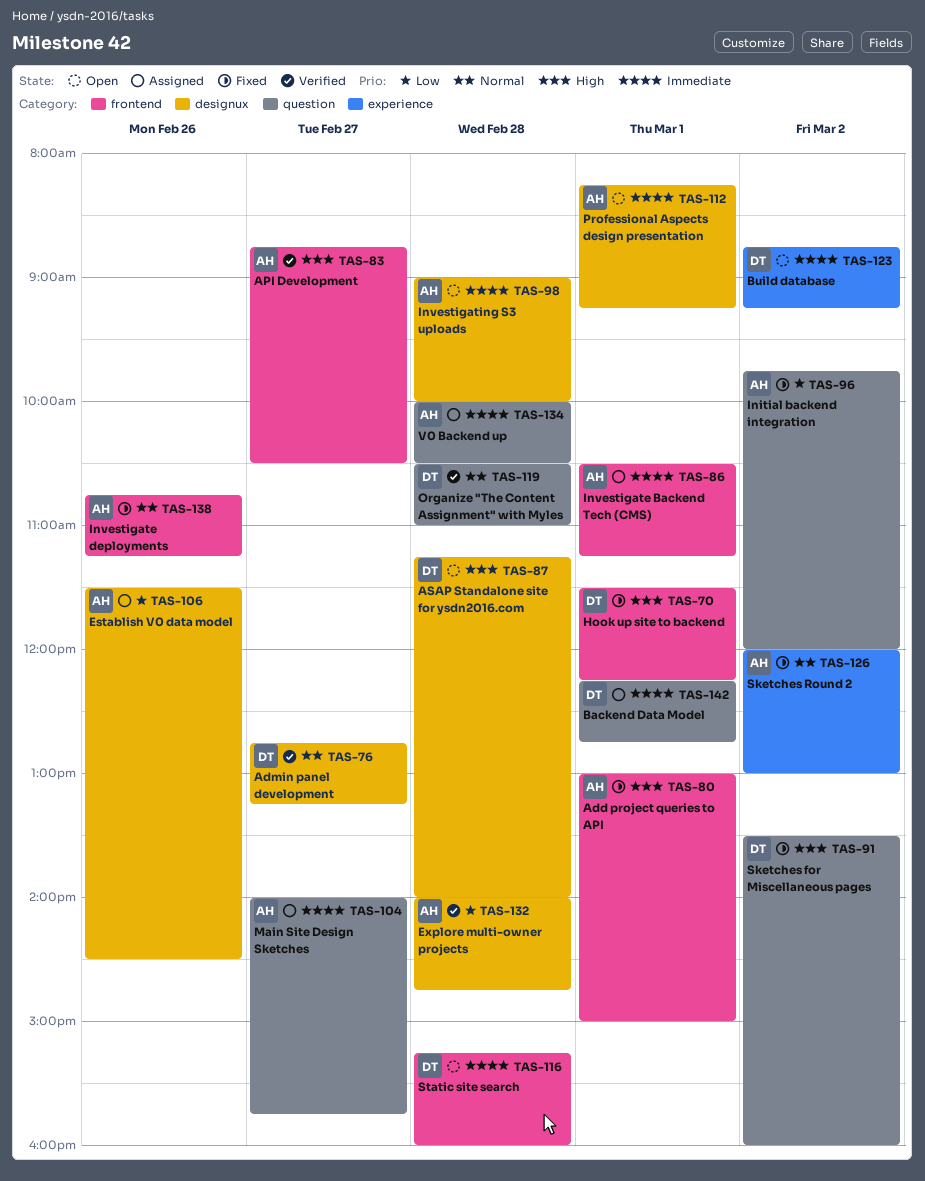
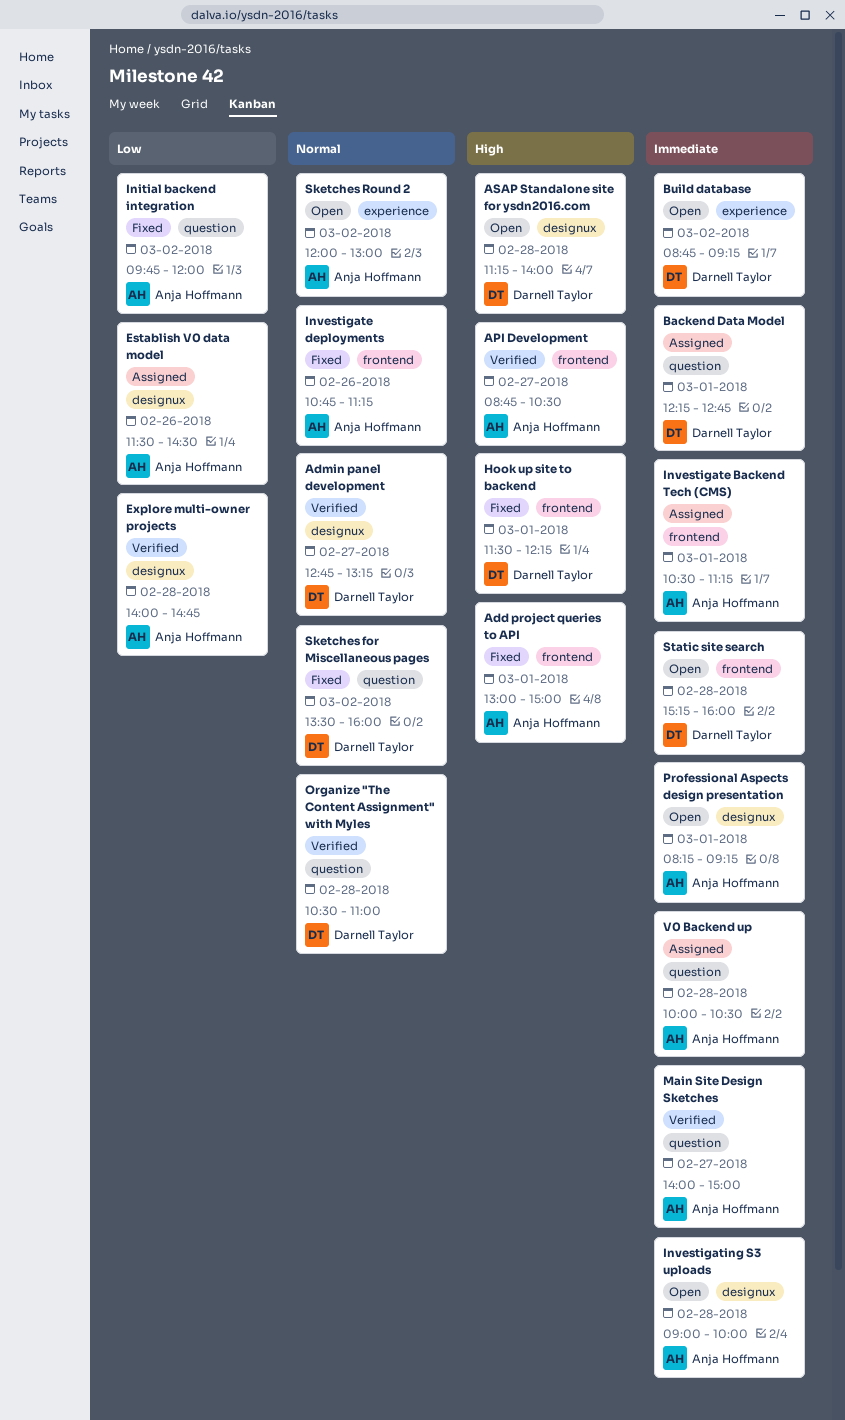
Main Site Design Sketches, status: Assigned -> Verified
Main Site Design Sketches, ends: 15:45 -> 15:00
Sketches for Miscellaneous pages, priority: High -> Normal
Sketches Round 2, status: Fixed -> Open

